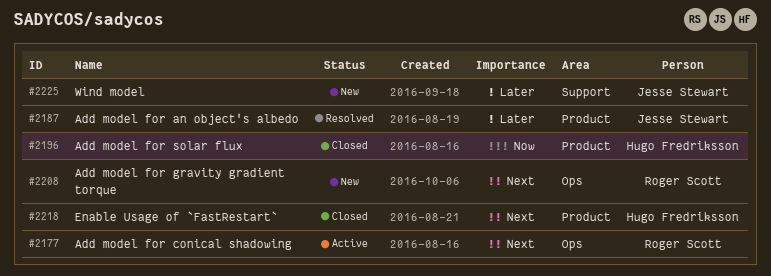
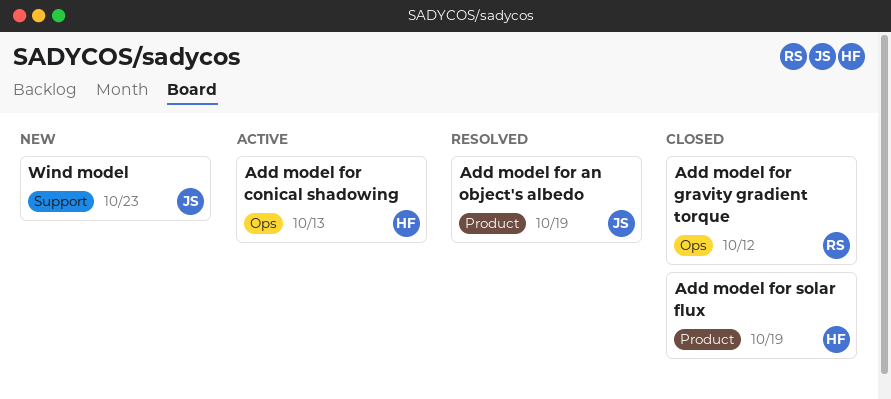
Add model for conical shadowing, owner: Roger Scott -> Hugo Fredriksson
Add model for gravity gradient torque, status: New -> Closed
Enable Usage of `FastRestart`: present -> none

